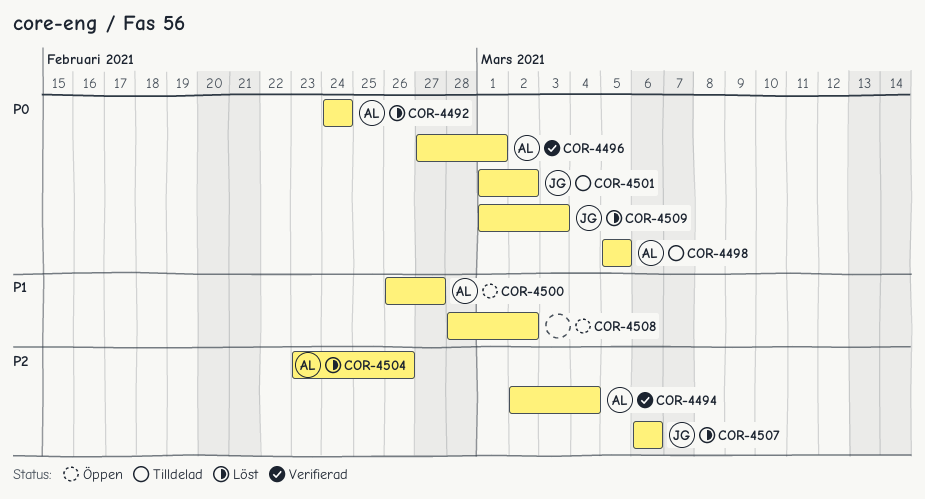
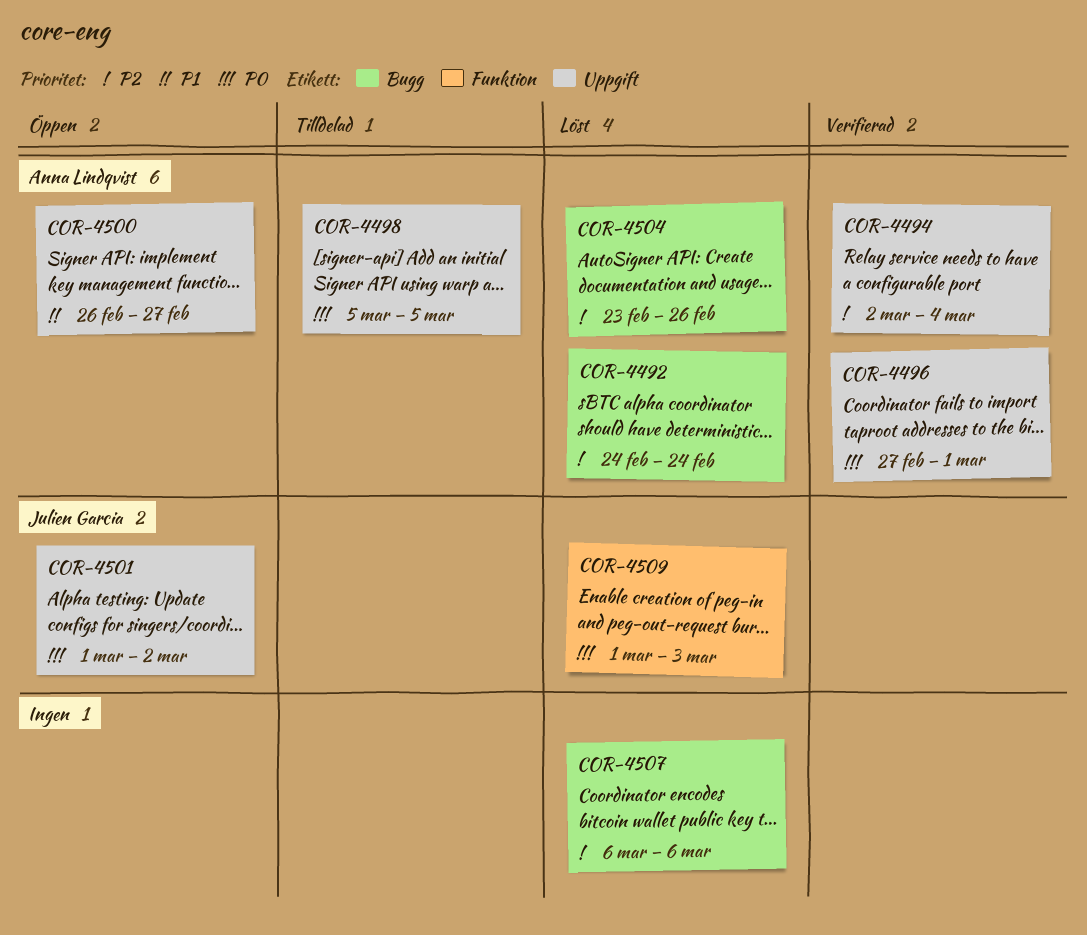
COR-4492, priority: P0 -> P2
COR-4501, status: Tilldelad -> Öppen
COR-4507, owner: Julien Garcia -> none
COR-4508: present -> none

